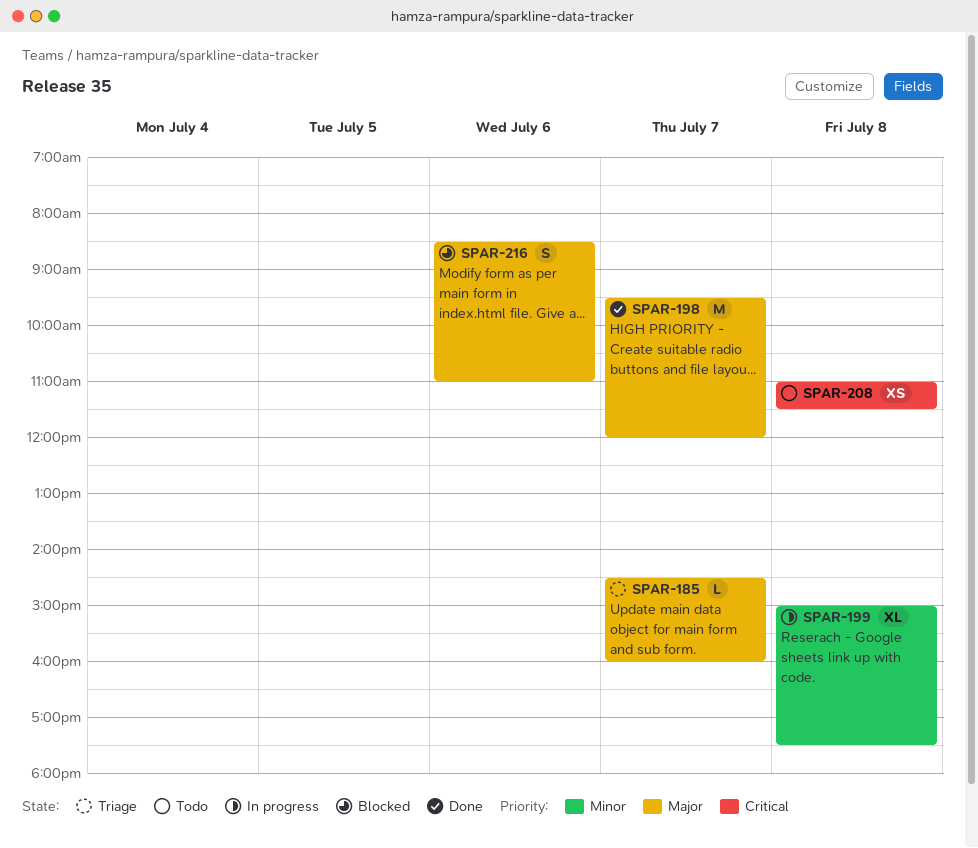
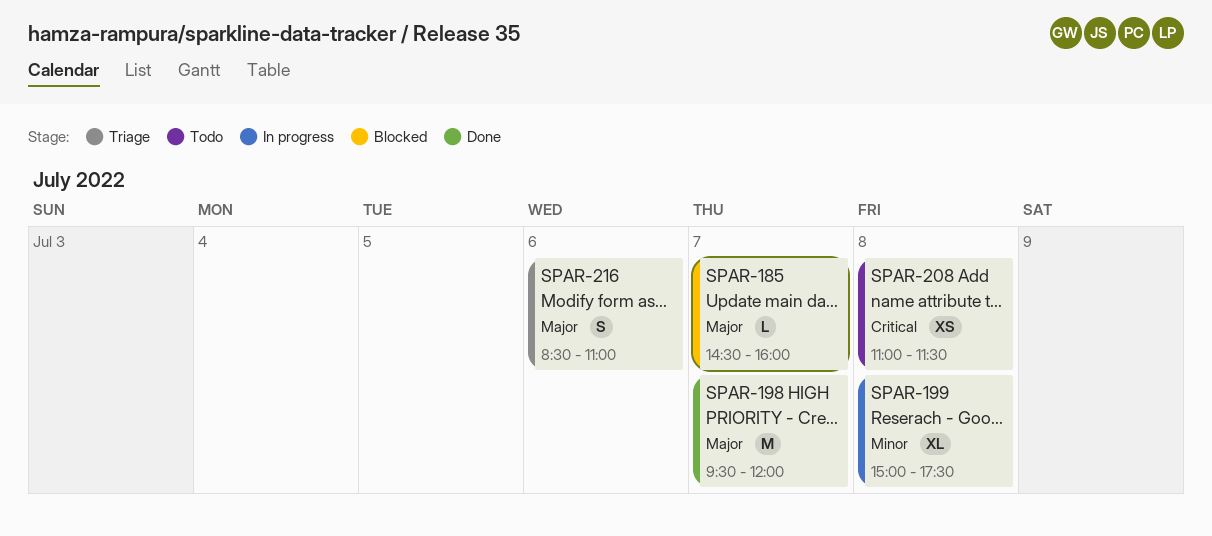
SPAR-185, status: Triage -> Blocked
SPAR-216, status: Blocked -> Triage

